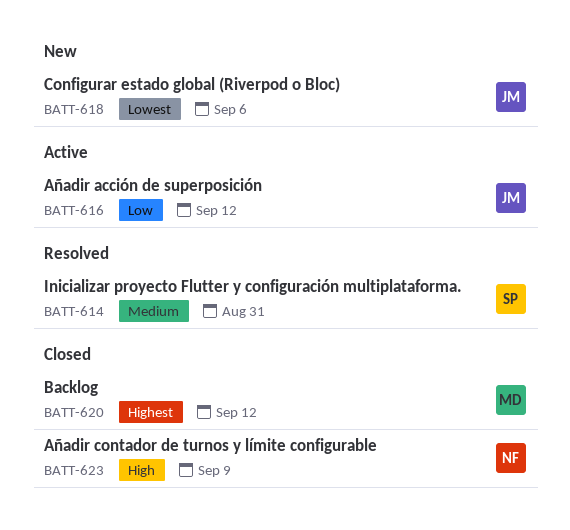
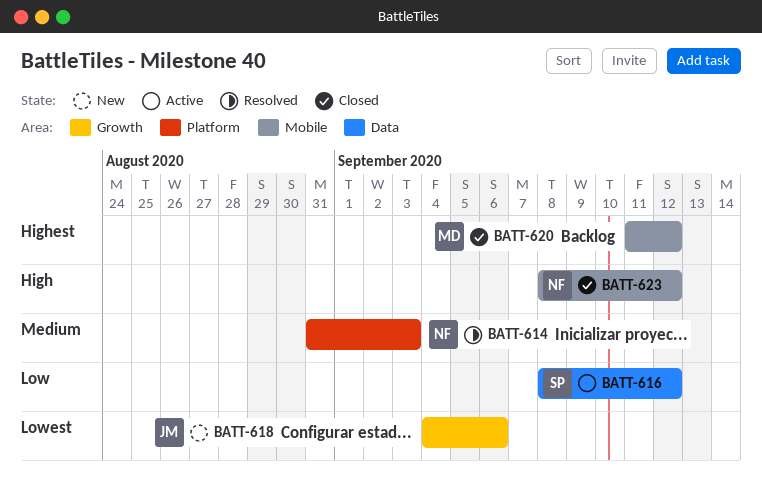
BATT-614, owner: SP -> NF
BATT-614, due: Aug 31 -> Sep 3
BATT-616, owner: JM -> SP
BATT-623, due: Sep 9 -> Sep 12

